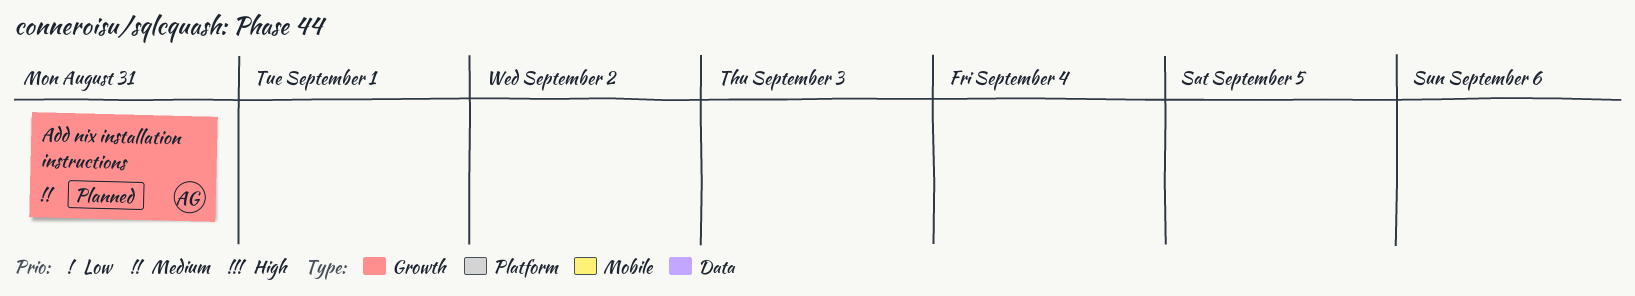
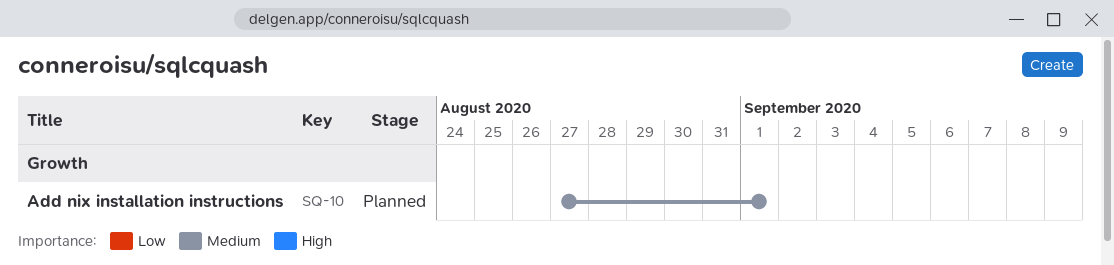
Add nix installation instructions, due: Aug 31 -> Sep 1

